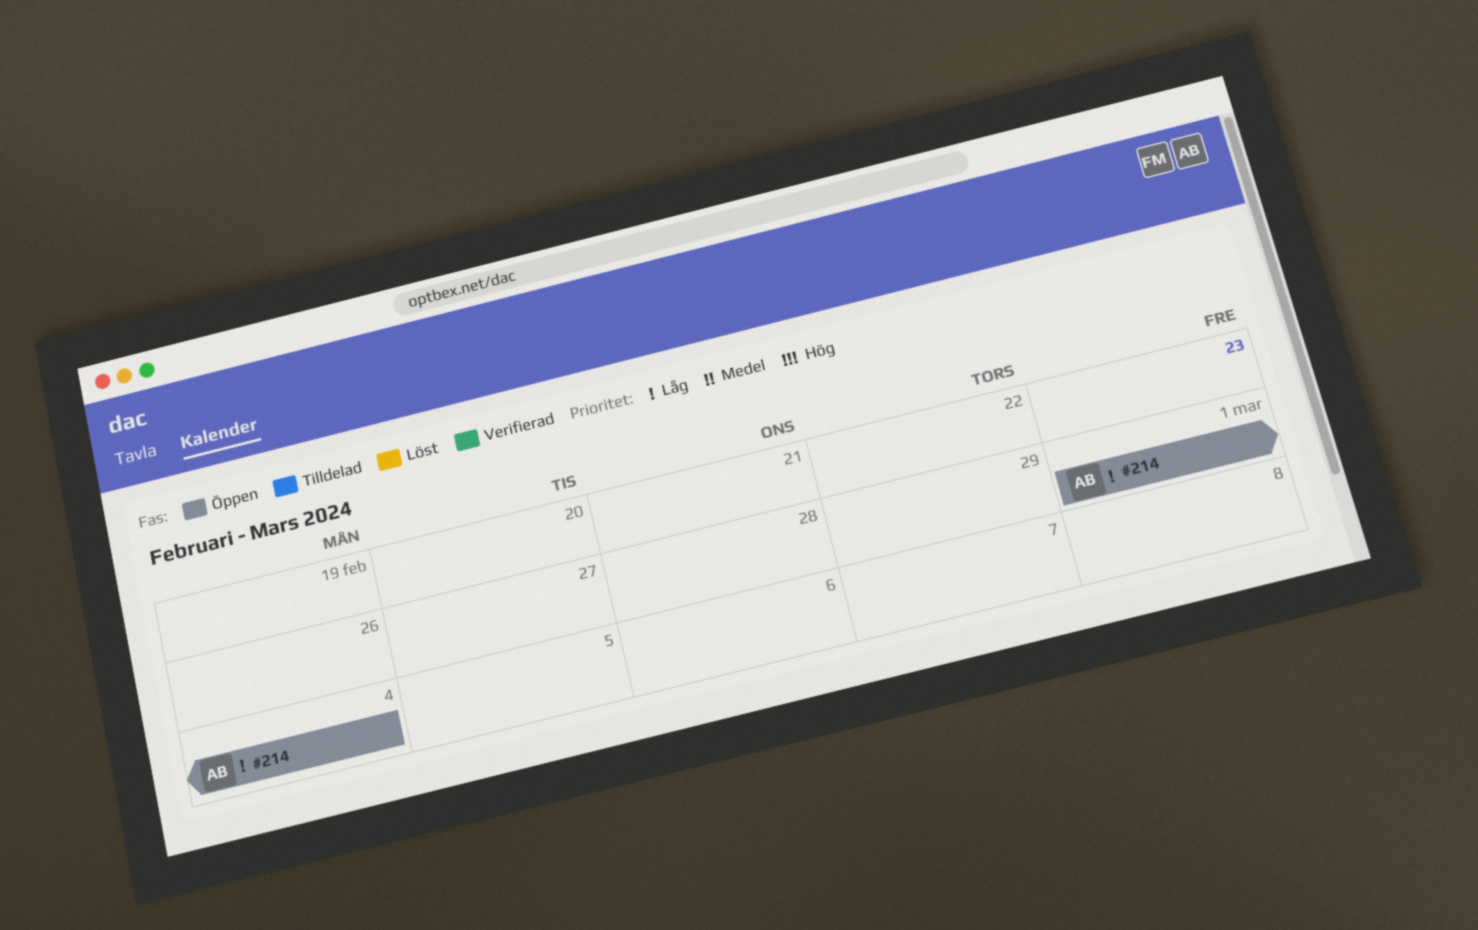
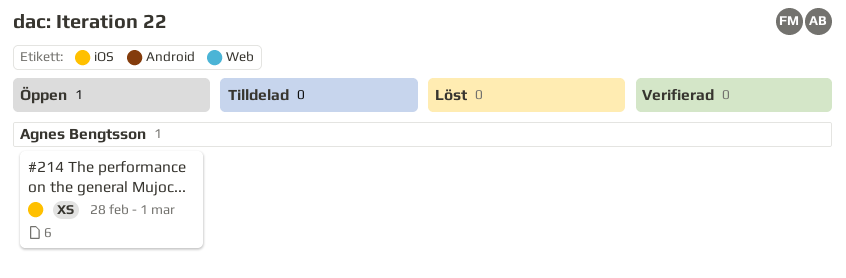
#214, start: Mar 1 -> Feb 28
#214, due: Mar 4 -> Mar 1

